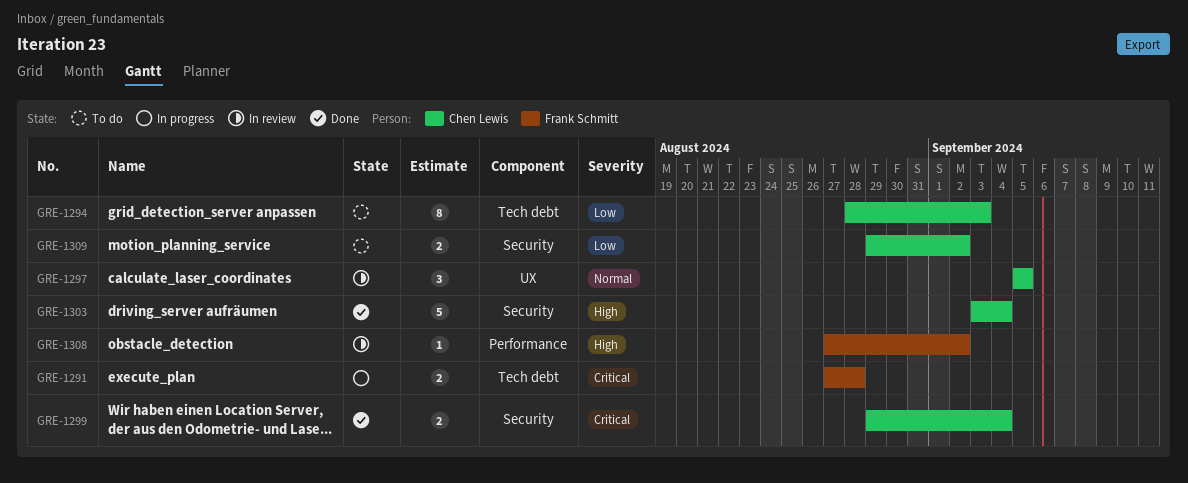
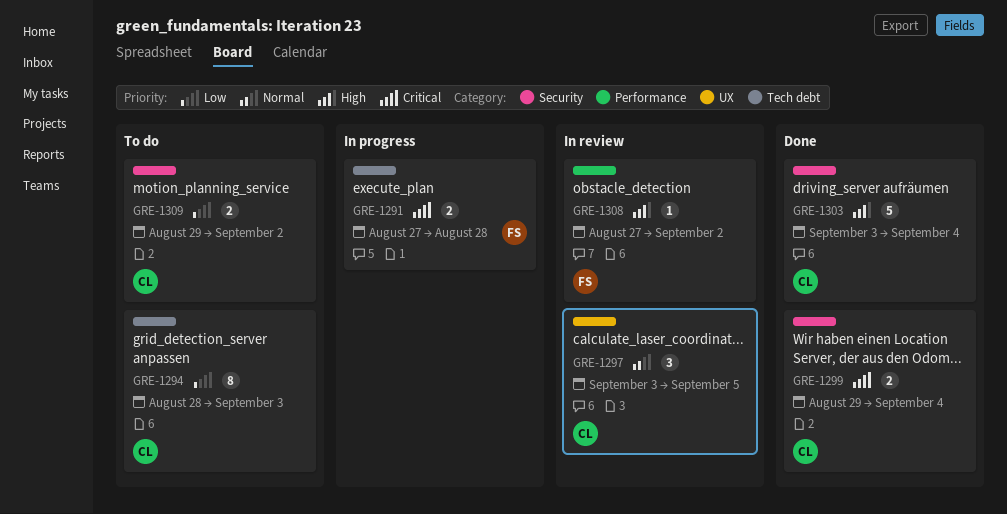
GRE-1297, start: Sep 5 -> Sep 3

